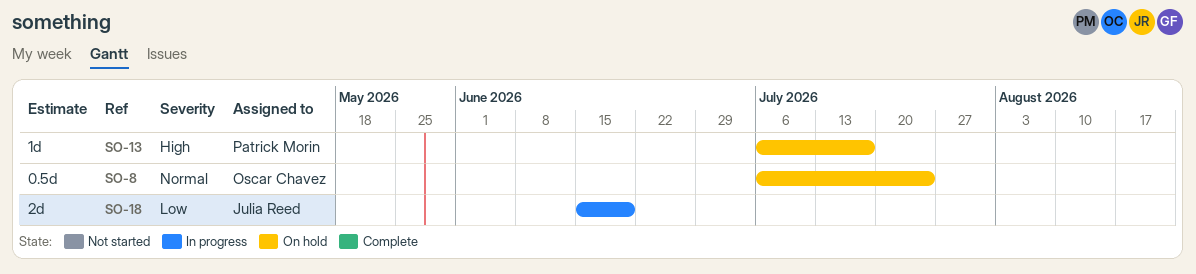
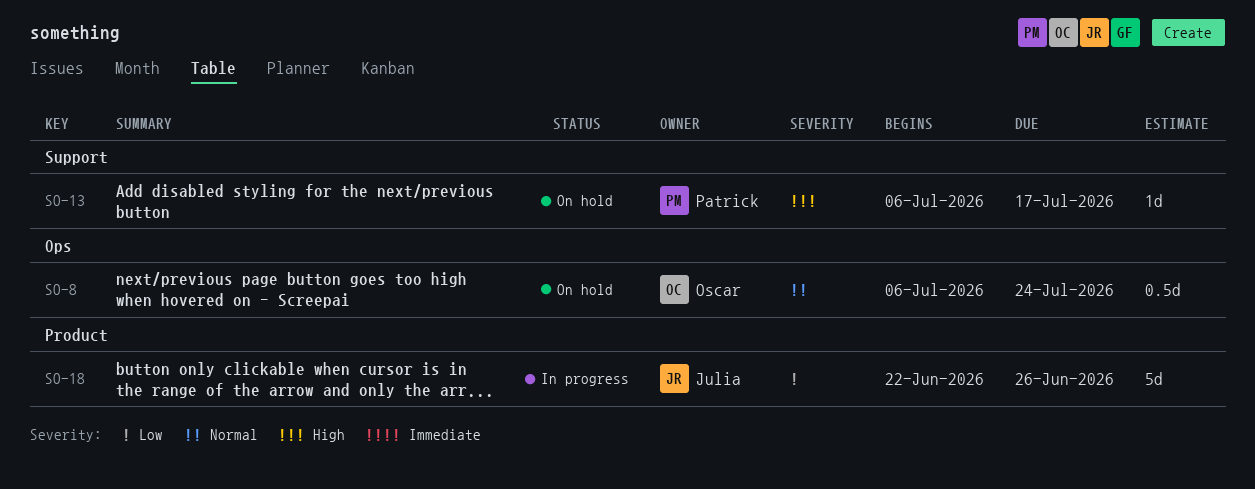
SO-18, estimate: 2d -> 5d
SO-18, start: Jun 15 -> Jun 22
SO-18, due: Jun 19 -> Jun 26

